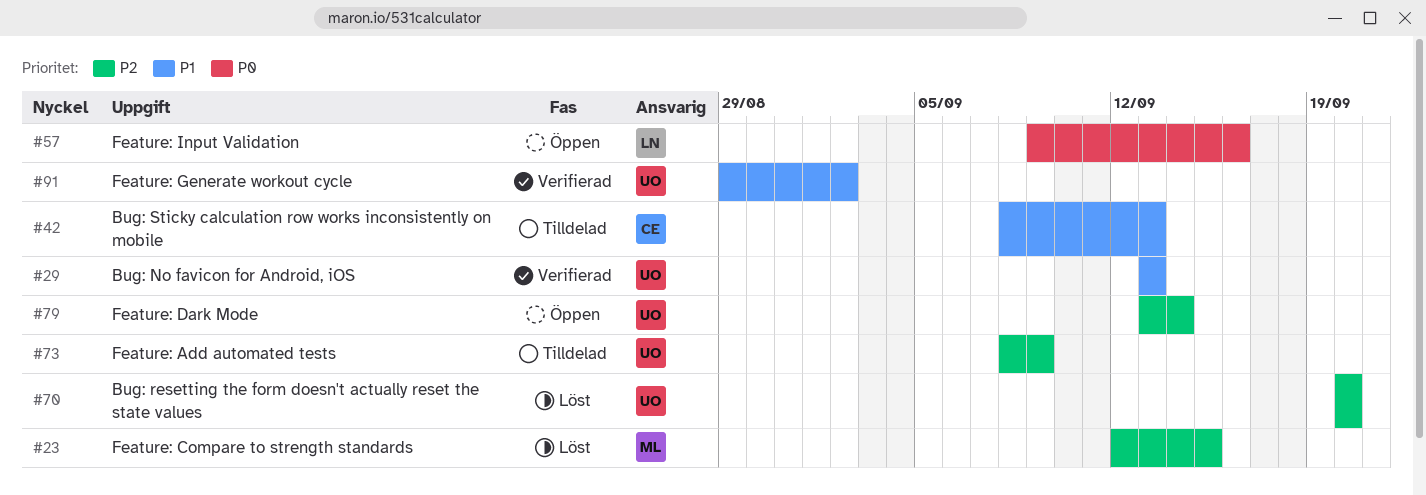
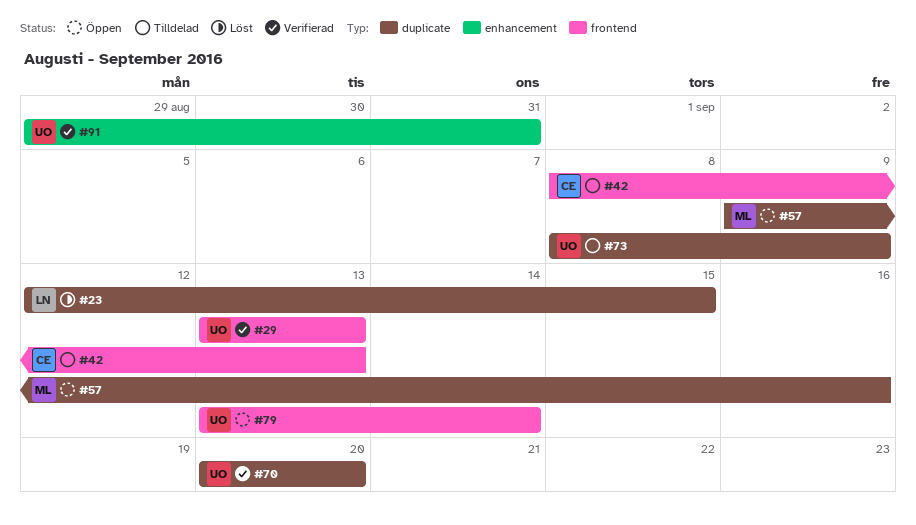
#23, owner: ML -> LN
#57, owner: LN -> ML
#70, status: Löst -> Verifierad
#91, due: Sep 2 -> Aug 31

